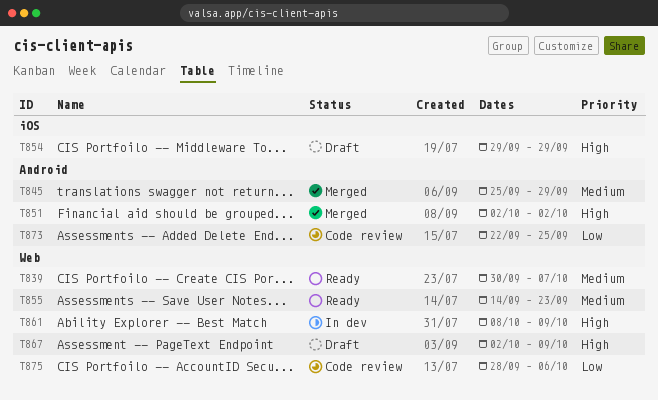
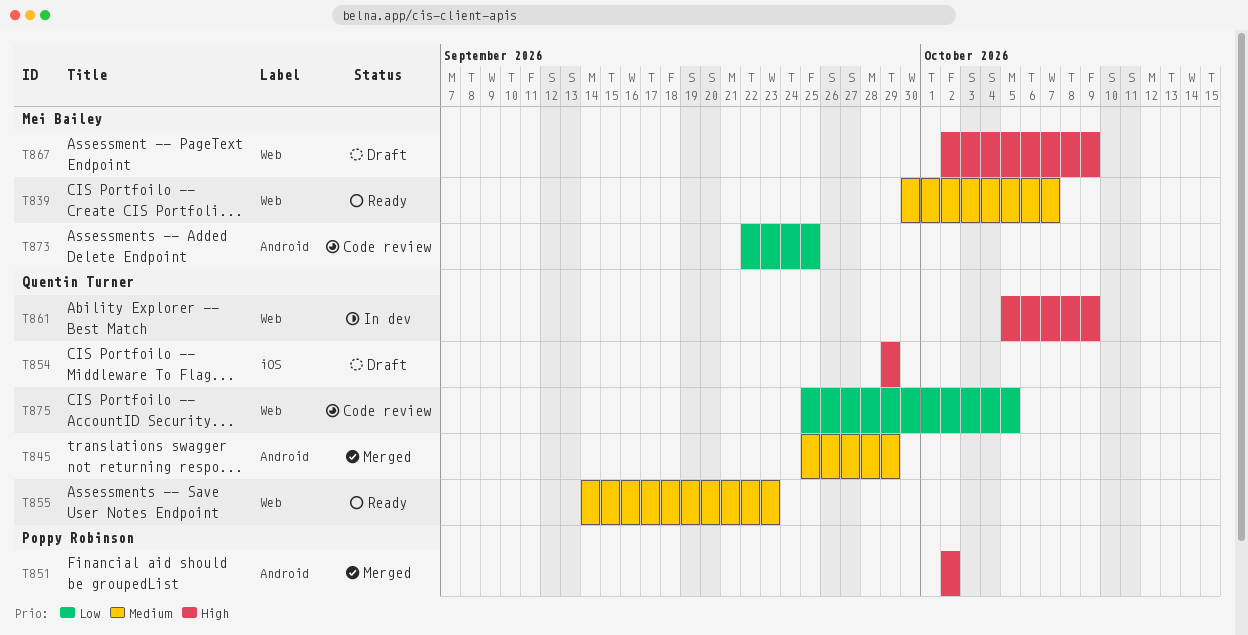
T861, start: Oct 8 -> Oct 5
T875, start: Sep 28 -> Sep 25
T875, due: Oct 6 -> Oct 5

